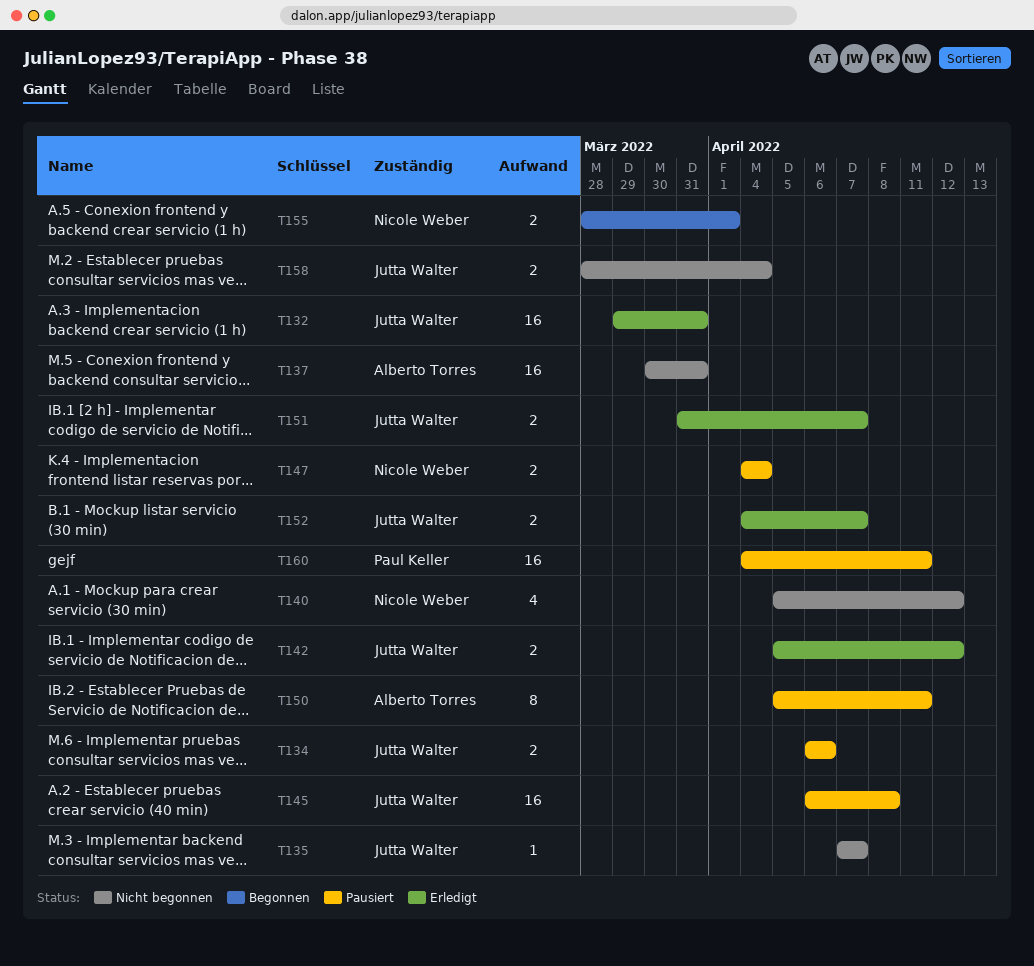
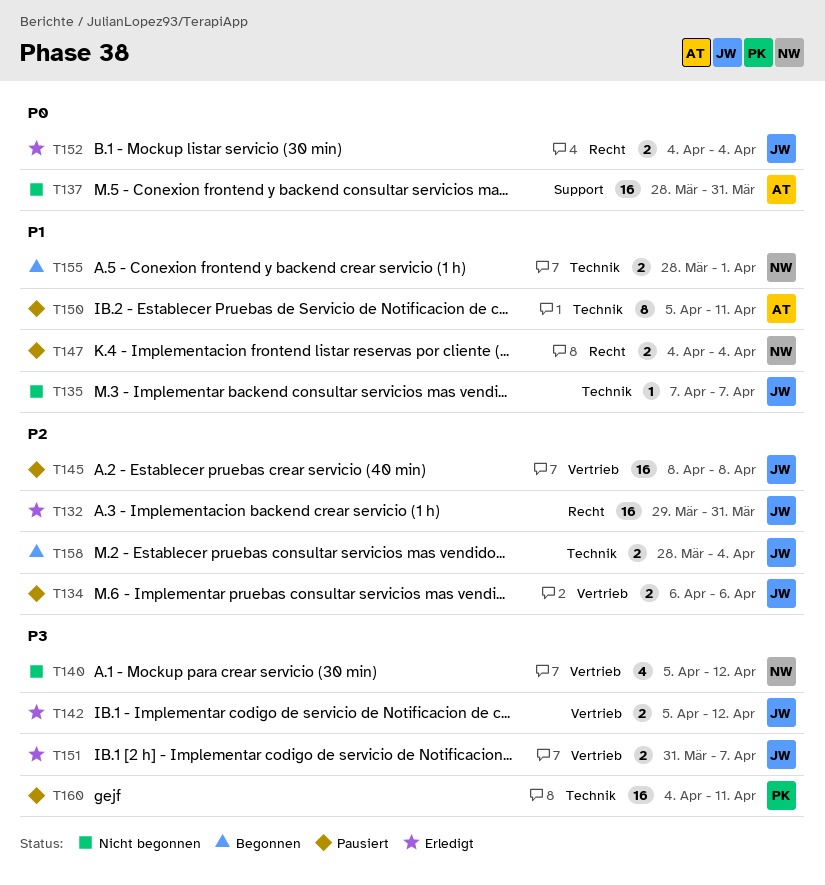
T137, start: Mar 30 -> Mar 28
T145, start: Apr 6 -> Apr 8
T152, due: Apr 7 -> Apr 4
T158, status: Nicht begonnen -> Begonnen

